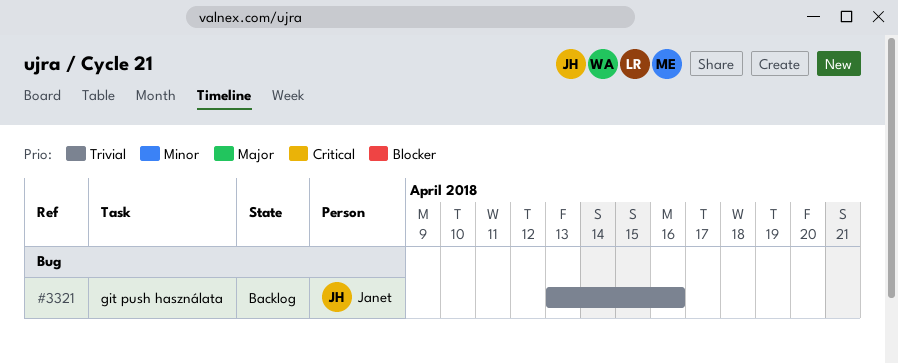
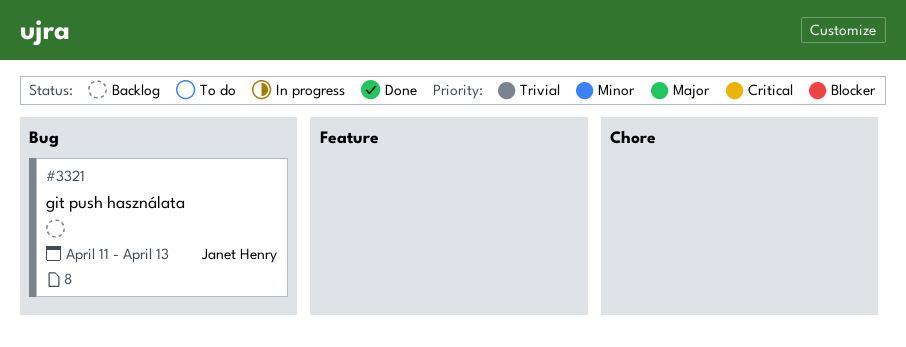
#3321, start: Apr 13 -> Apr 11
#3321, due: Apr 16 -> Apr 13

